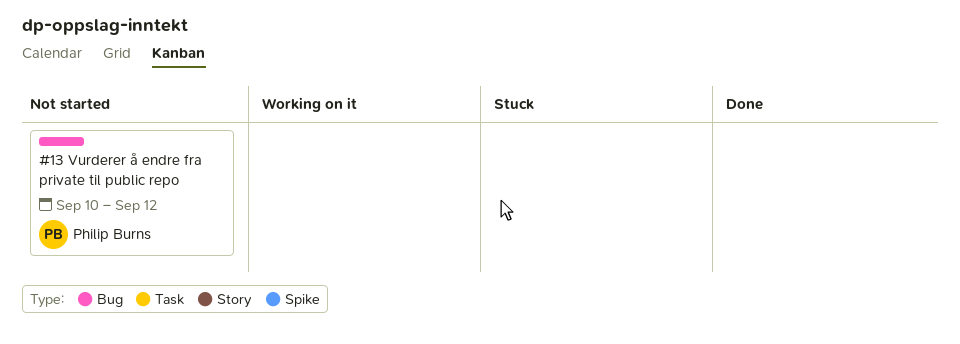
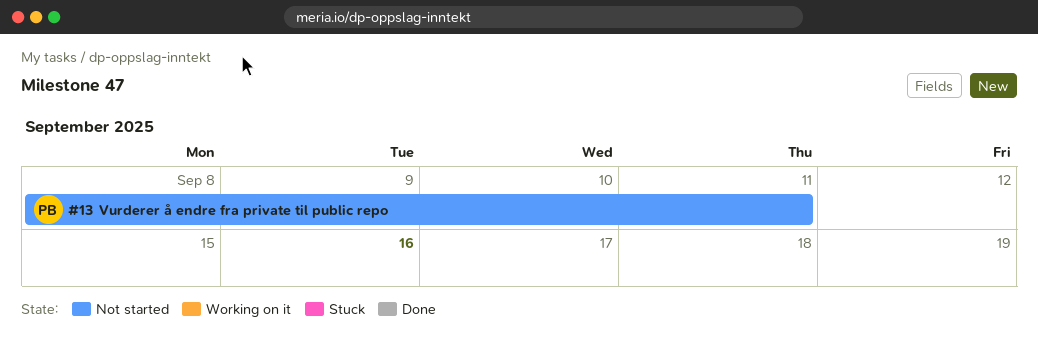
#13, start: Sep 10 -> Sep 8
#13, due: Sep 12 -> Sep 11

